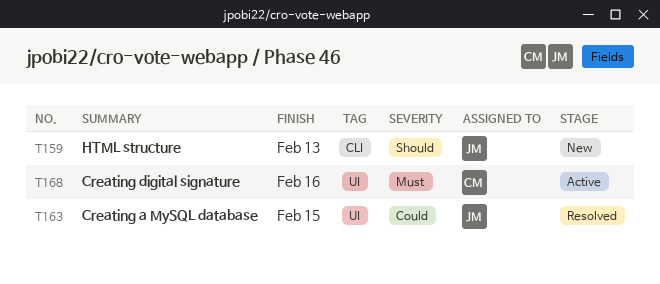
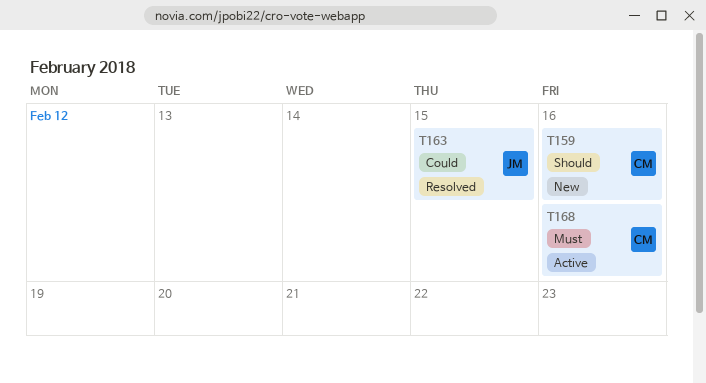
T159, owner: JM -> CM
T159, due: Feb 13 -> Feb 16

